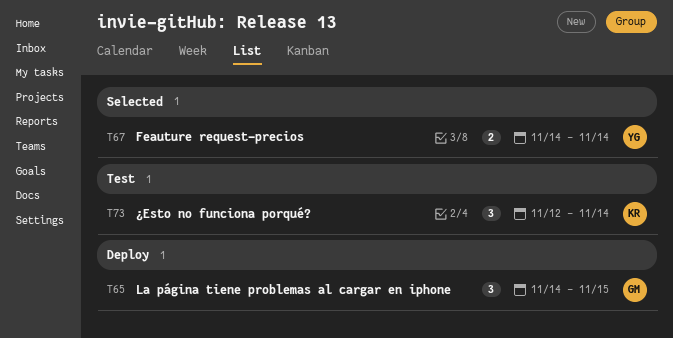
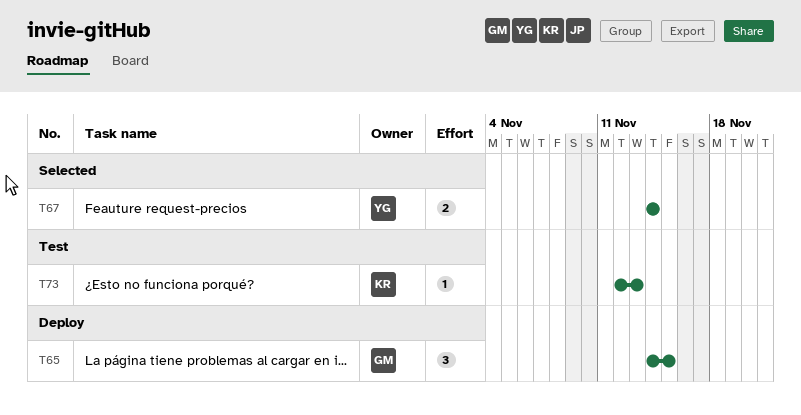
T73, estimate: 3 -> 1
T73, due: Nov 14 -> Nov 13

